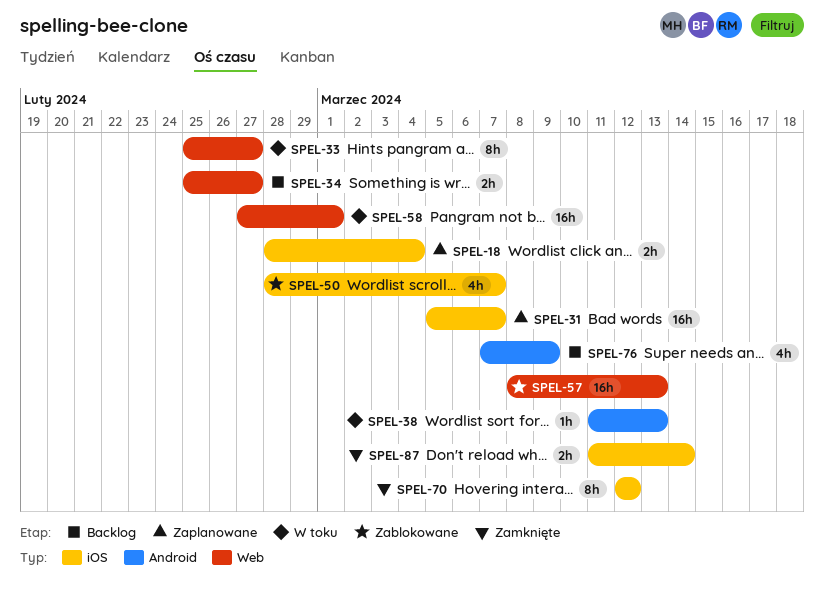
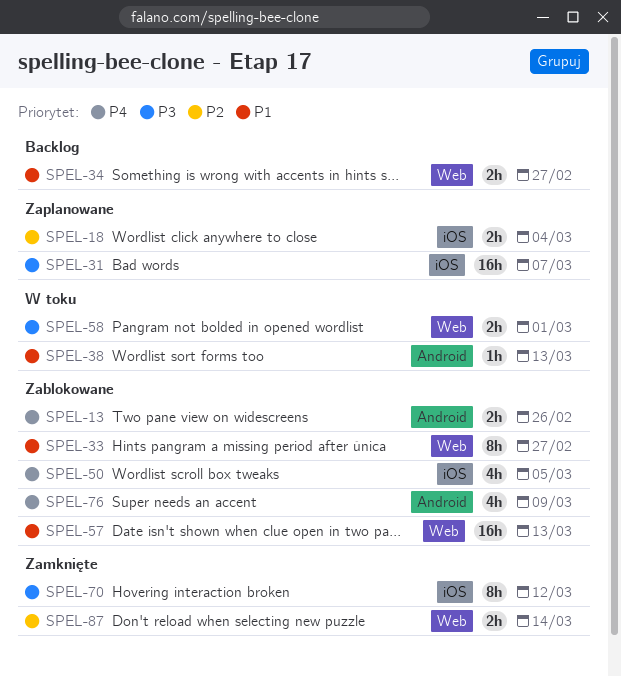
SPEL-13: none -> present
SPEL-33, status: W toku -> Zablokowane
SPEL-50, due: Mar 7 -> Mar 5
SPEL-58, estimate: 16h -> 2h
SPEL-76, status: Backlog -> Zablokowane
SPEL-87, label: iOS -> Web

